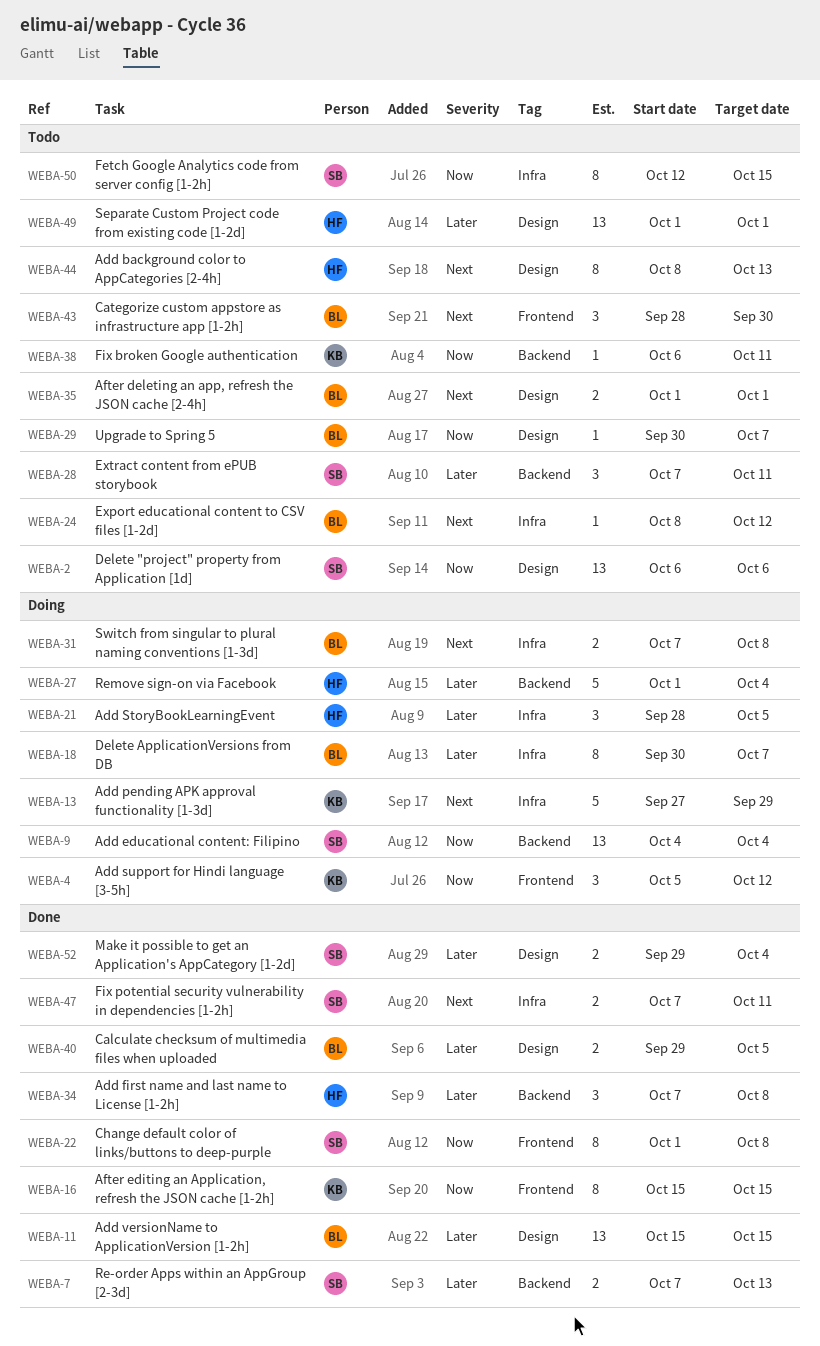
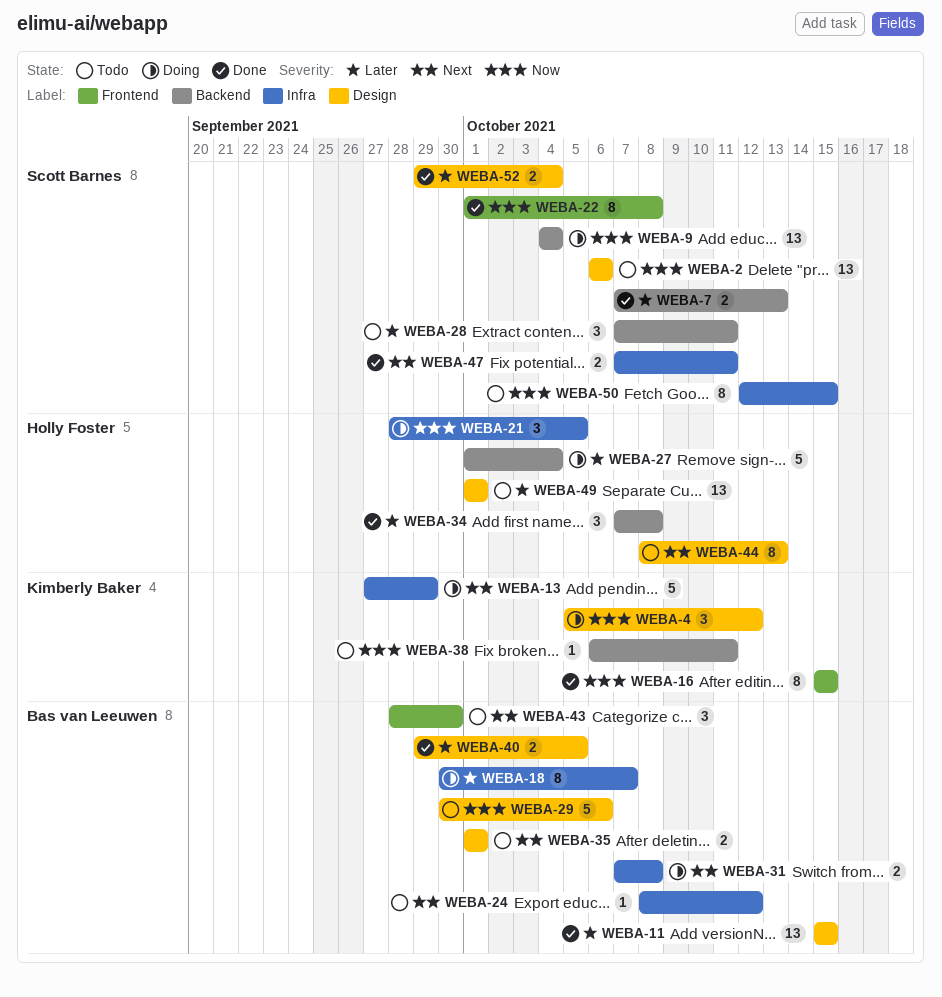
WEBA-4, label: Frontend -> Design
WEBA-21, priority: Later -> Now
WEBA-29, estimate: 1 -> 5
WEBA-29, due: Oct 7 -> Oct 6

